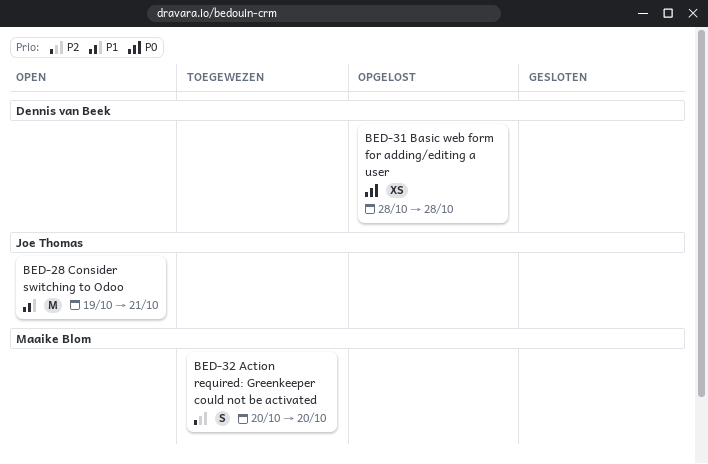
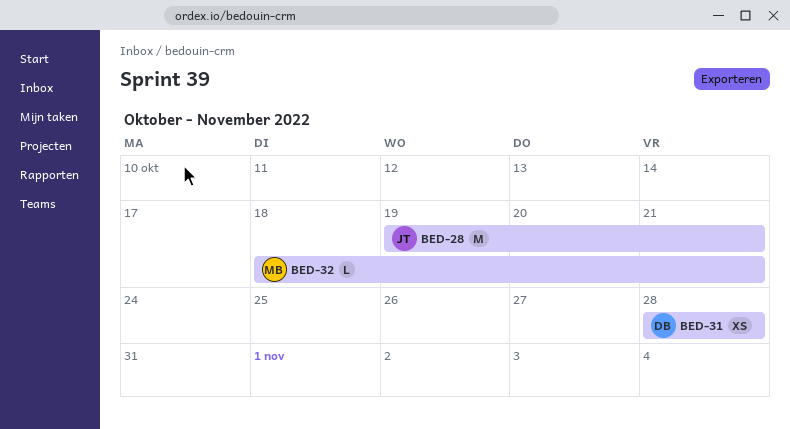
BED-32, estimate: S -> L
BED-32, start: Oct 20 -> Oct 18
BED-32, due: Oct 20 -> Oct 21

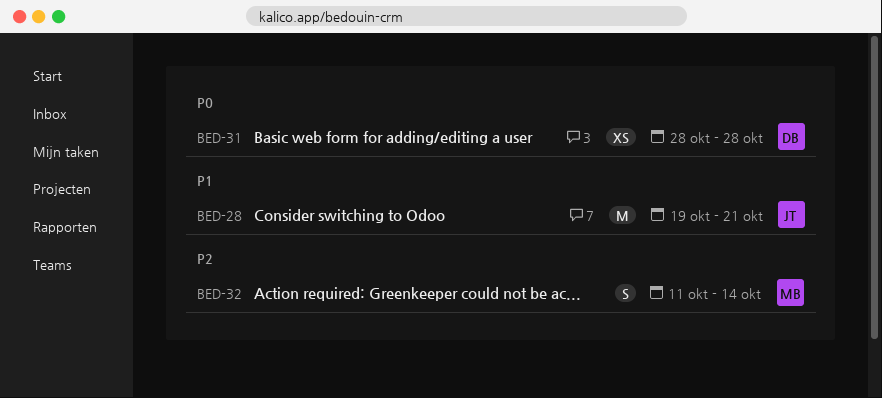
BED-32, estimate: L -> S
BED-32, start: Oct 18 -> Oct 11
BED-32, due: Oct 21 -> Oct 14

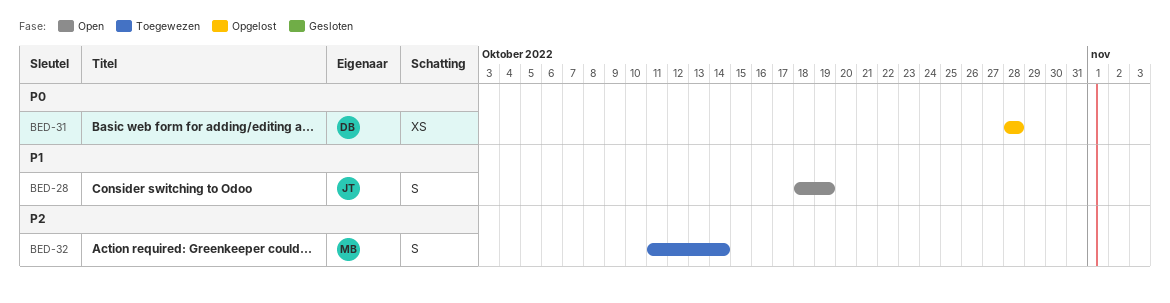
BED-28, estimate: M -> S
BED-28, start: Oct 19 -> Oct 18
BED-28, due: Oct 21 -> Oct 19

